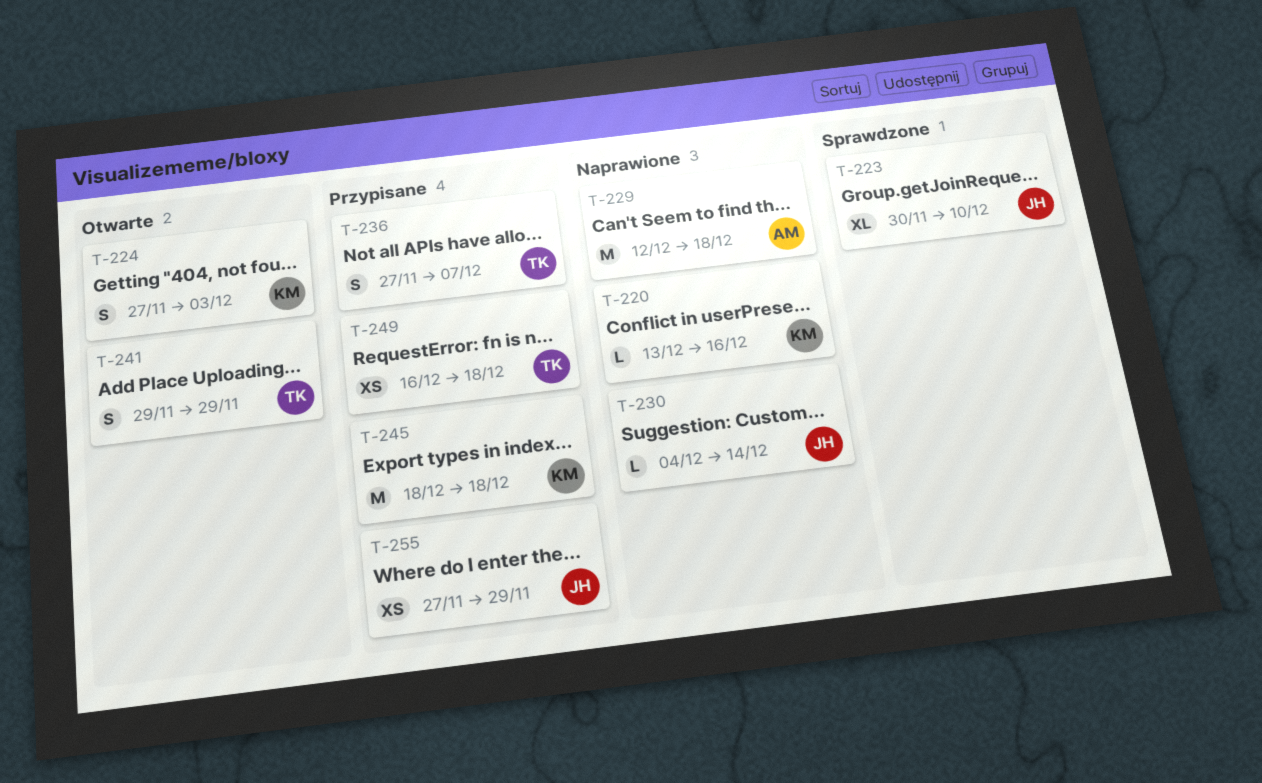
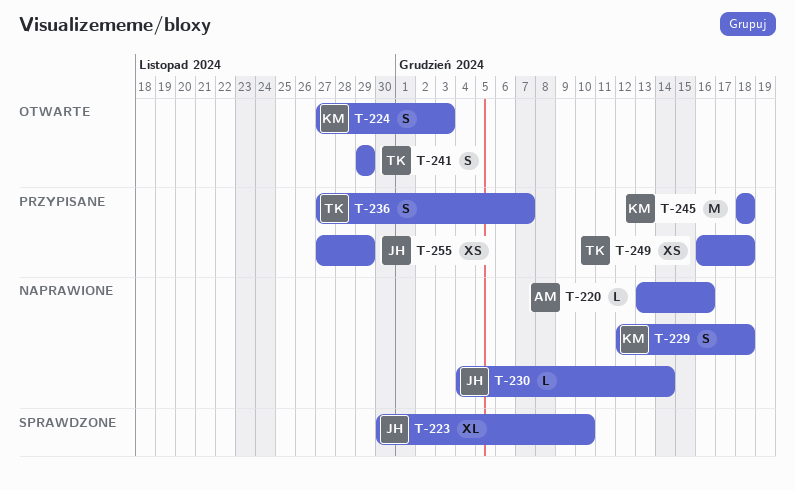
T-220, owner: KM -> AM
T-229, owner: AM -> KM
T-229, estimate: M -> S

